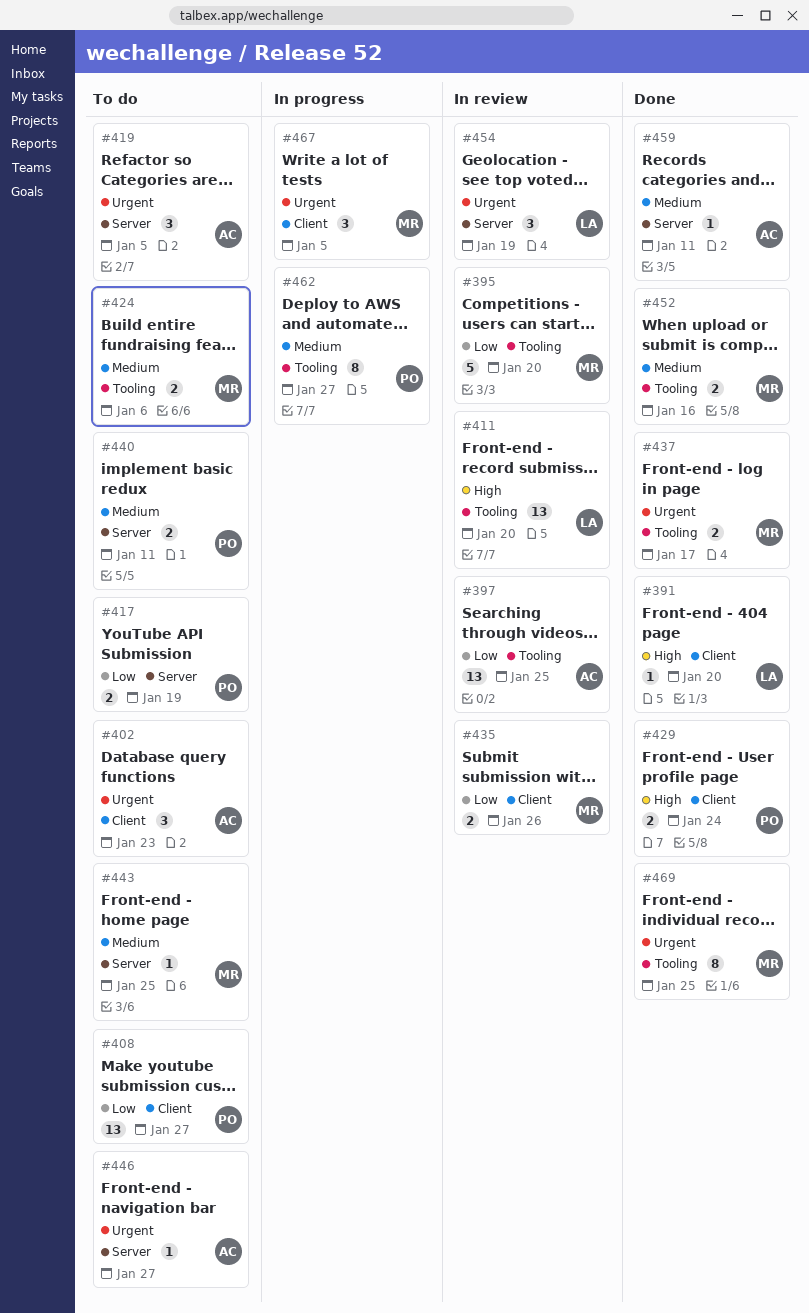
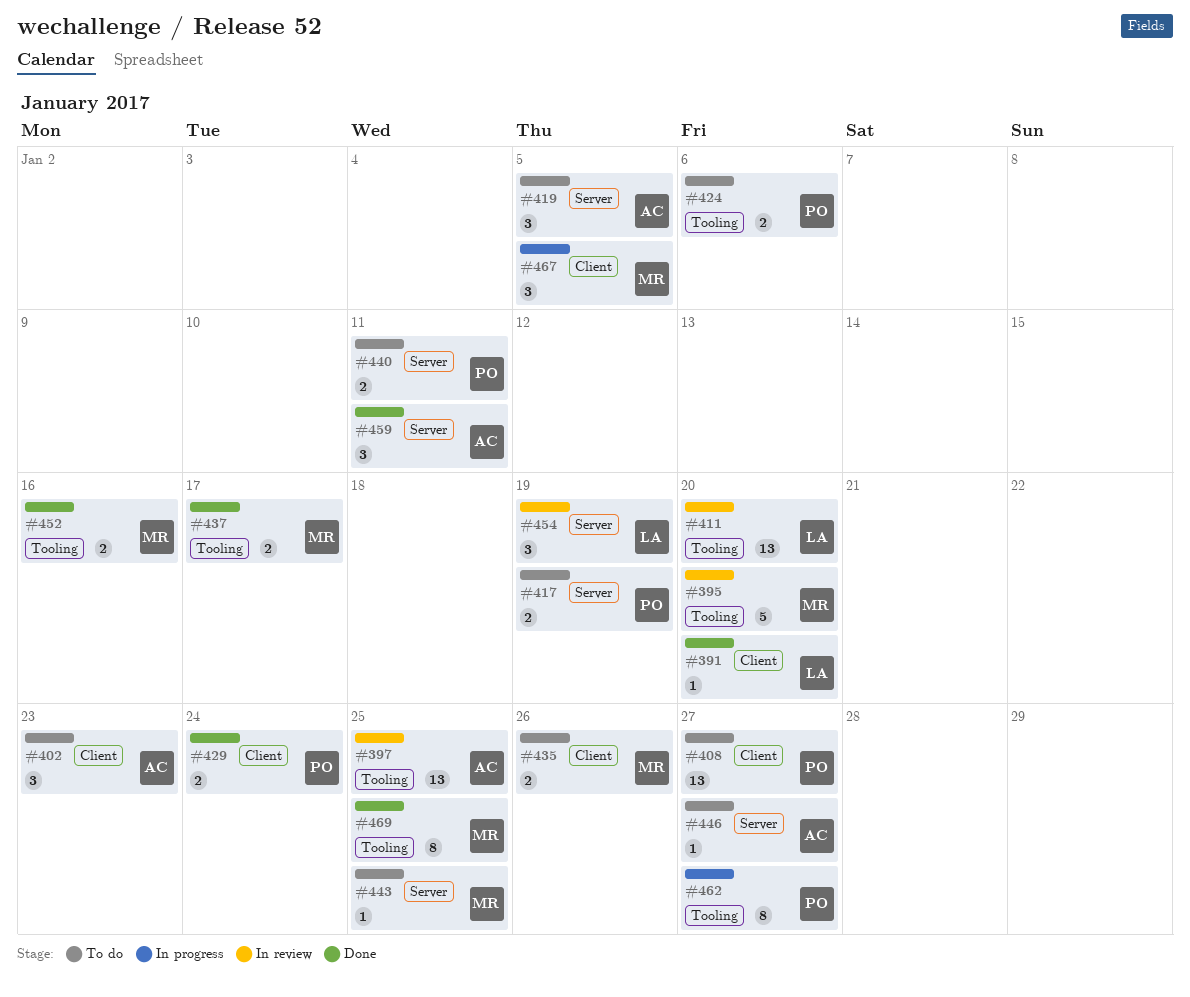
#424, owner: MR -> PO
#435, status: In review -> To do
#459, estimate: 1 -> 3

